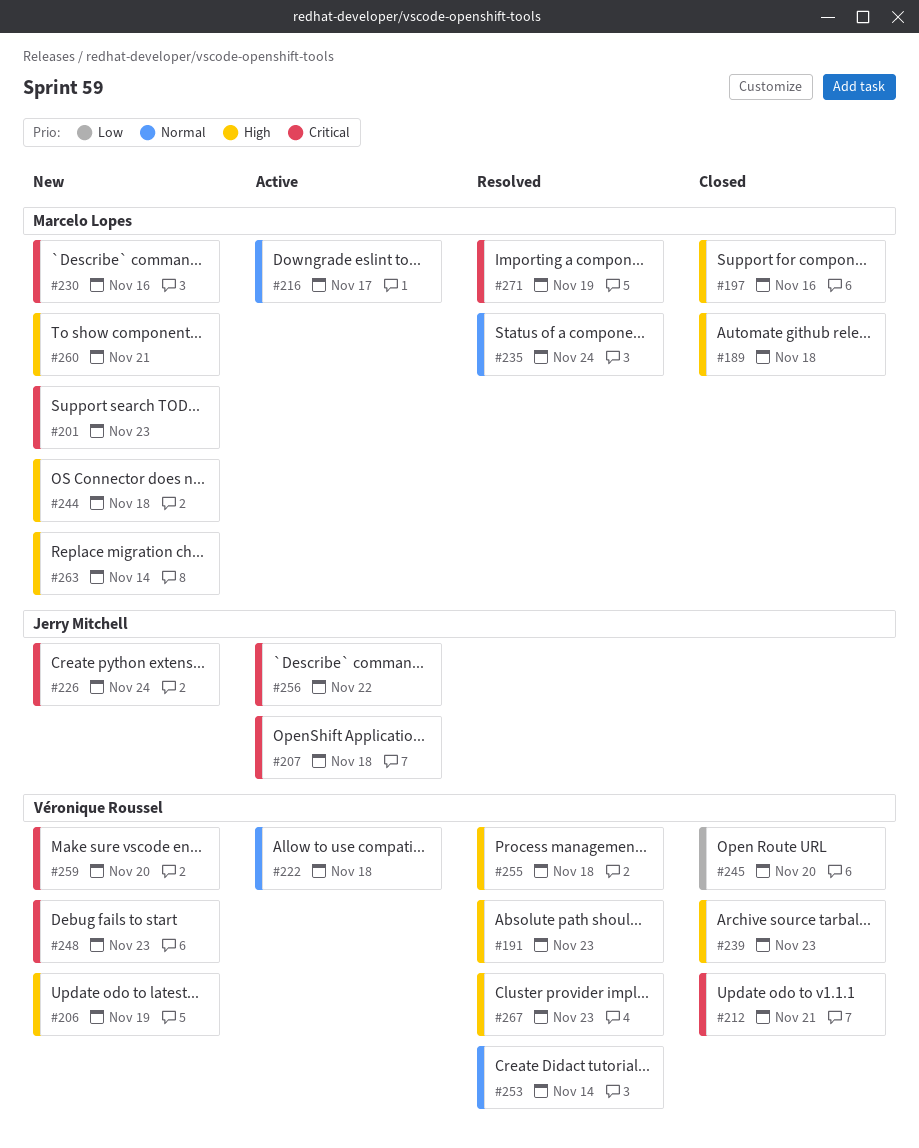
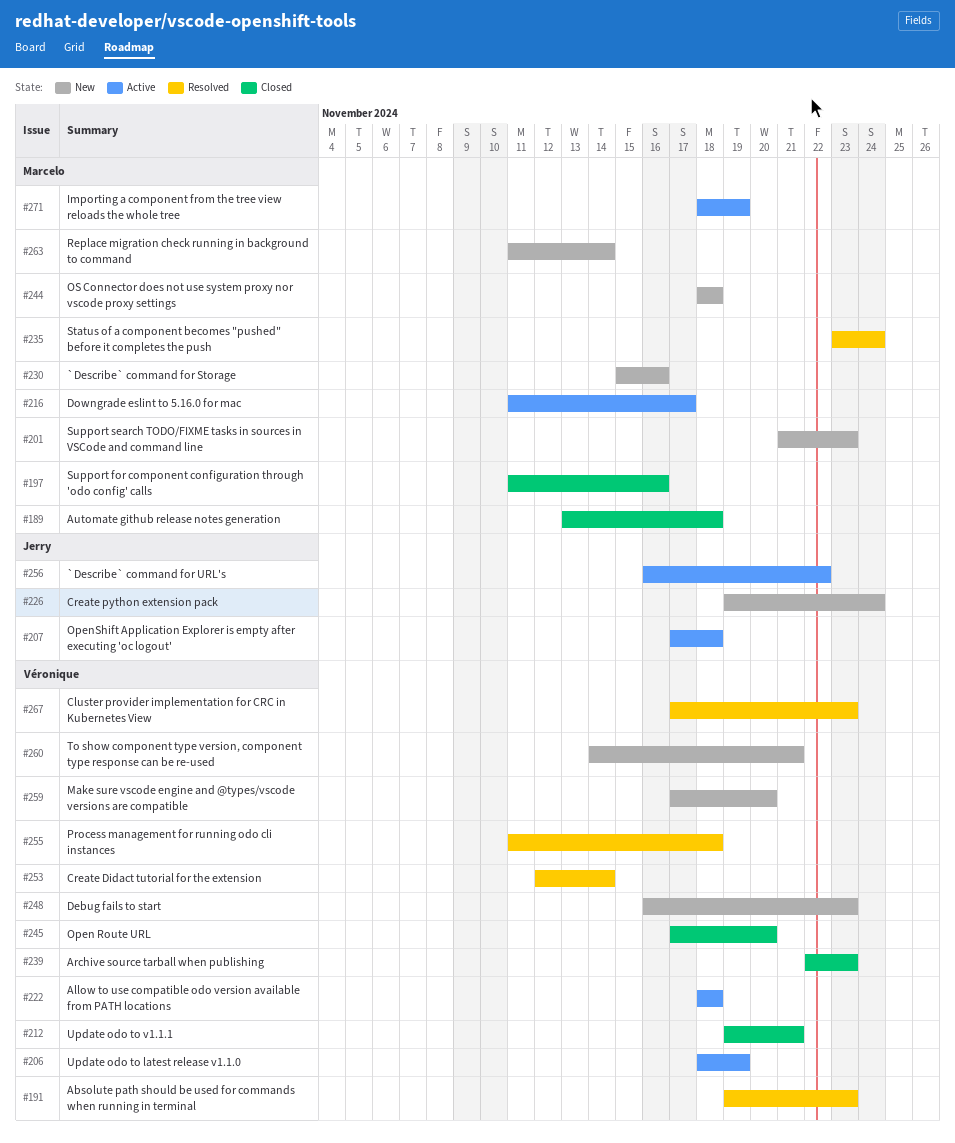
#206, status: New -> Active
#260, owner: Marcelo Lopes -> Véronique Roussel
#271, status: Resolved -> Active

